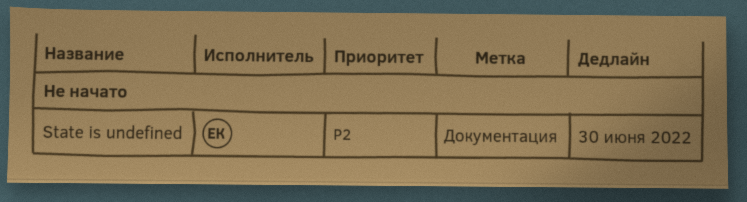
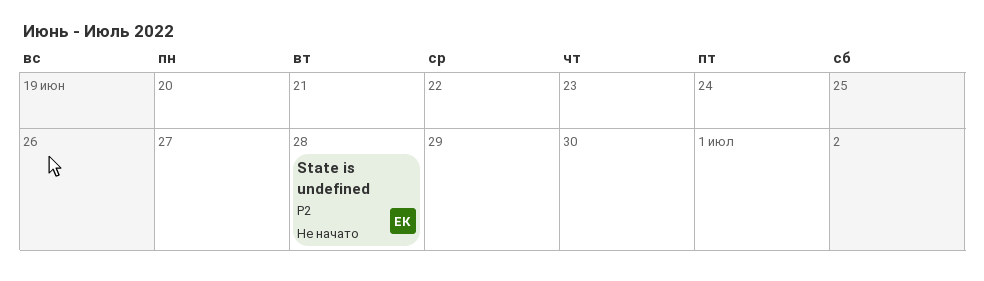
State is undefined, due: Jun 30 -> Jun 28

